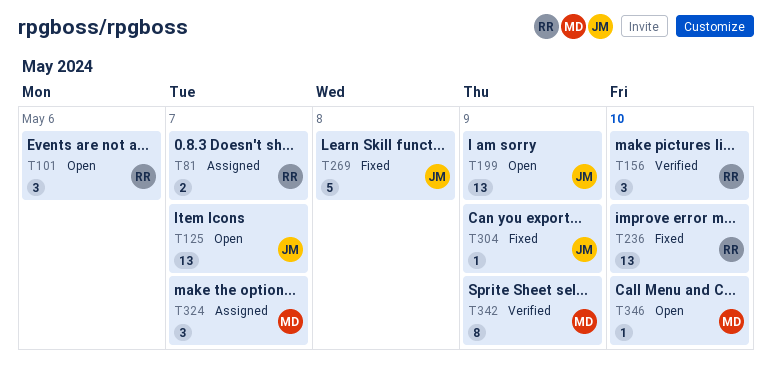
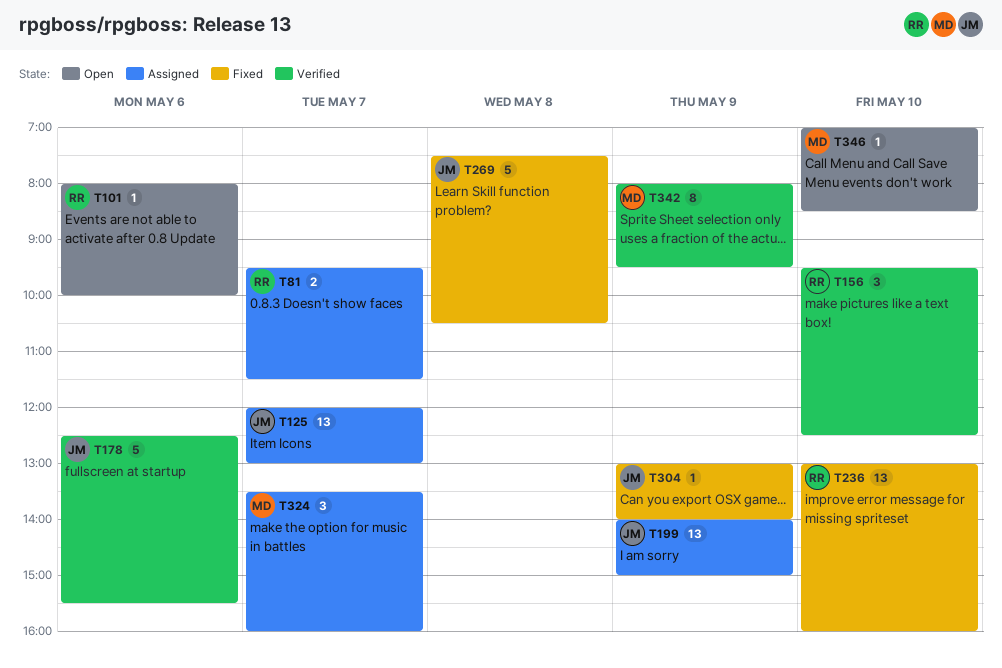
T101, estimate: 3 -> 1
T125, status: Open -> Assigned
T178: none -> present
T199, status: Open -> Assigned

